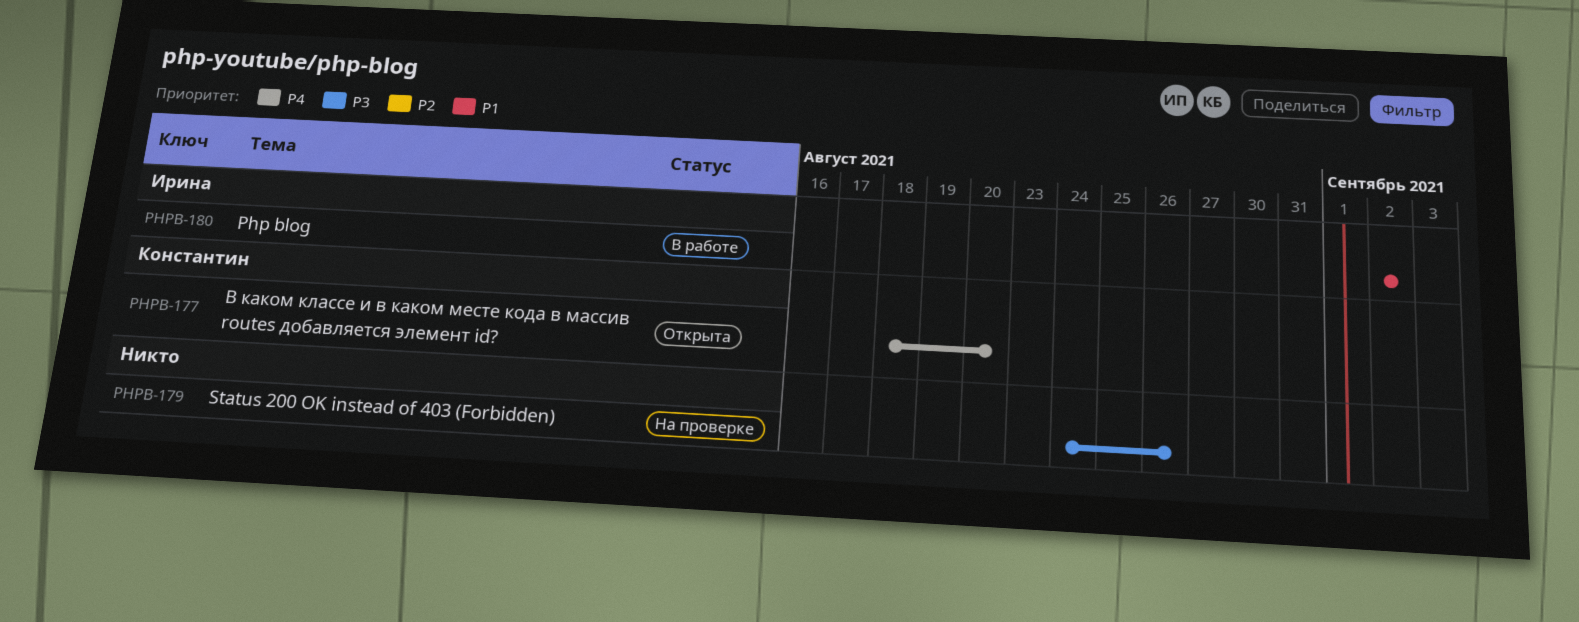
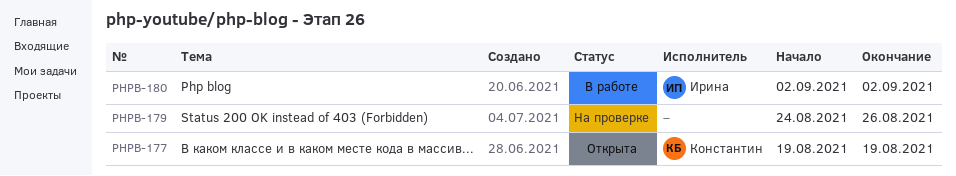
PHPB-177, start: Aug 18 -> Aug 19
PHPB-177, due: Aug 20 -> Aug 19

